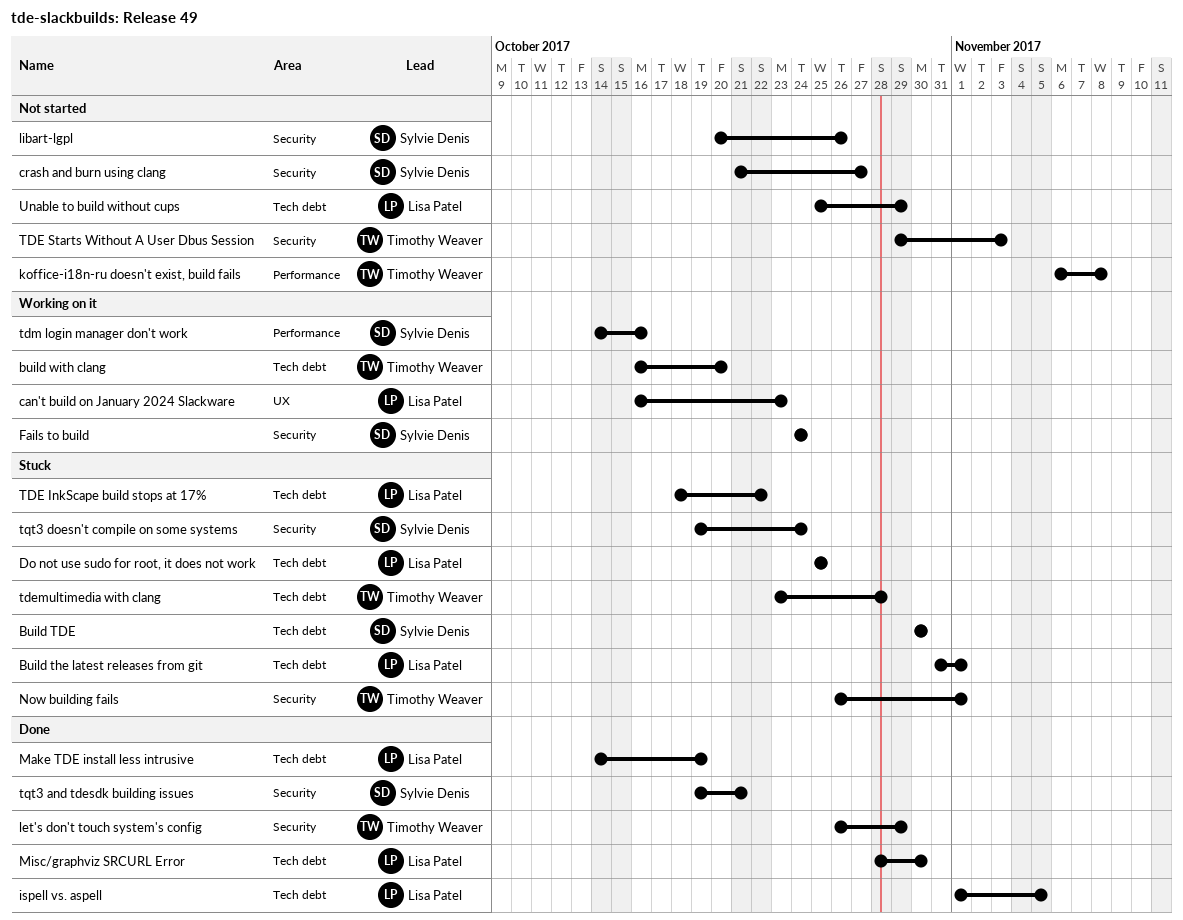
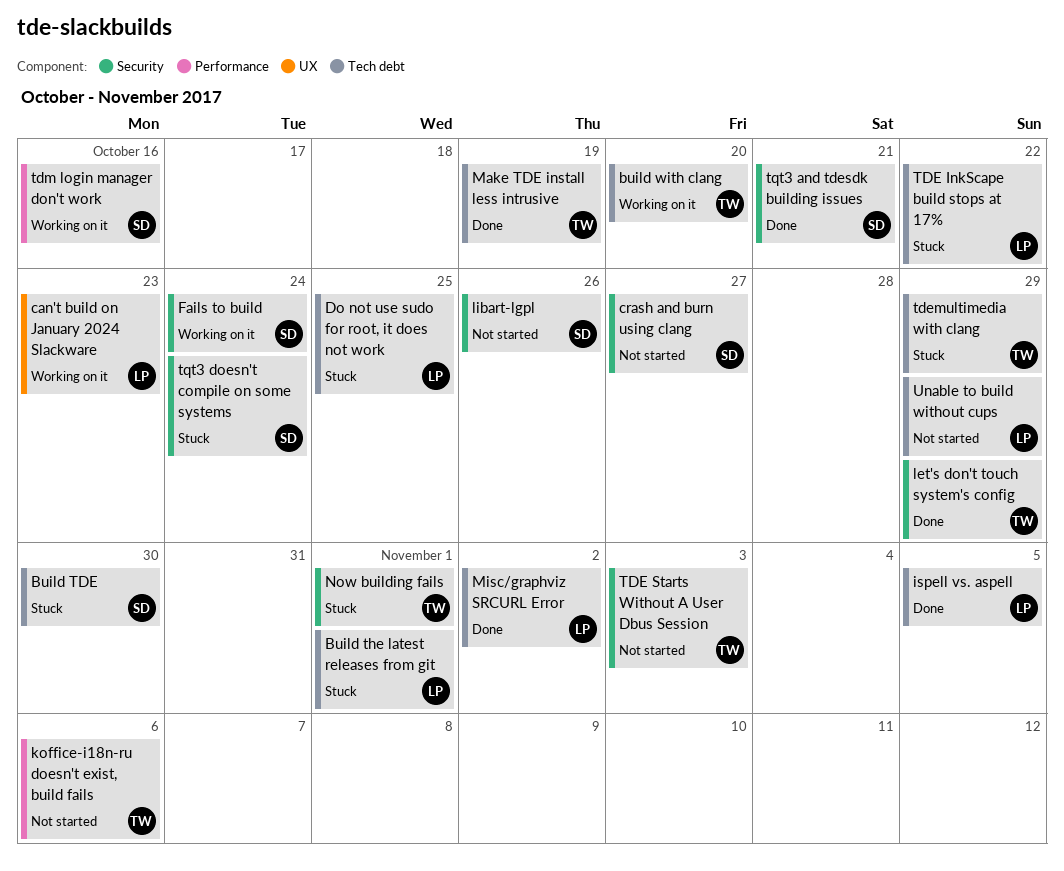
koffice-i18n-ru doesn't exist, build fails, due: Nov 8 -> Nov 6
Make TDE install less intrusive, owner: Lisa Patel -> Timothy Weaver
Misc/graphviz SRCURL Error, due: Oct 30 -> Nov 2
tdemultimedia with clang, due: Oct 28 -> Oct 29

